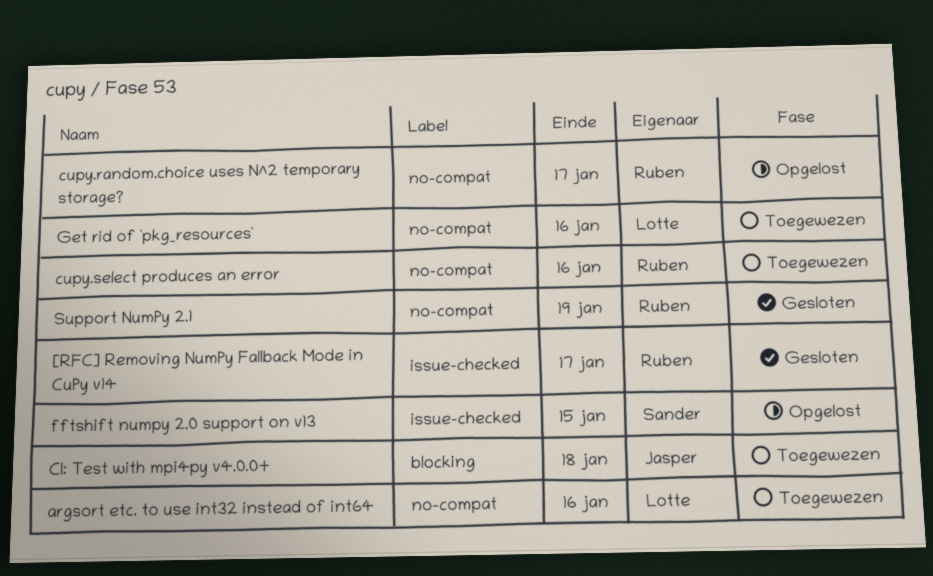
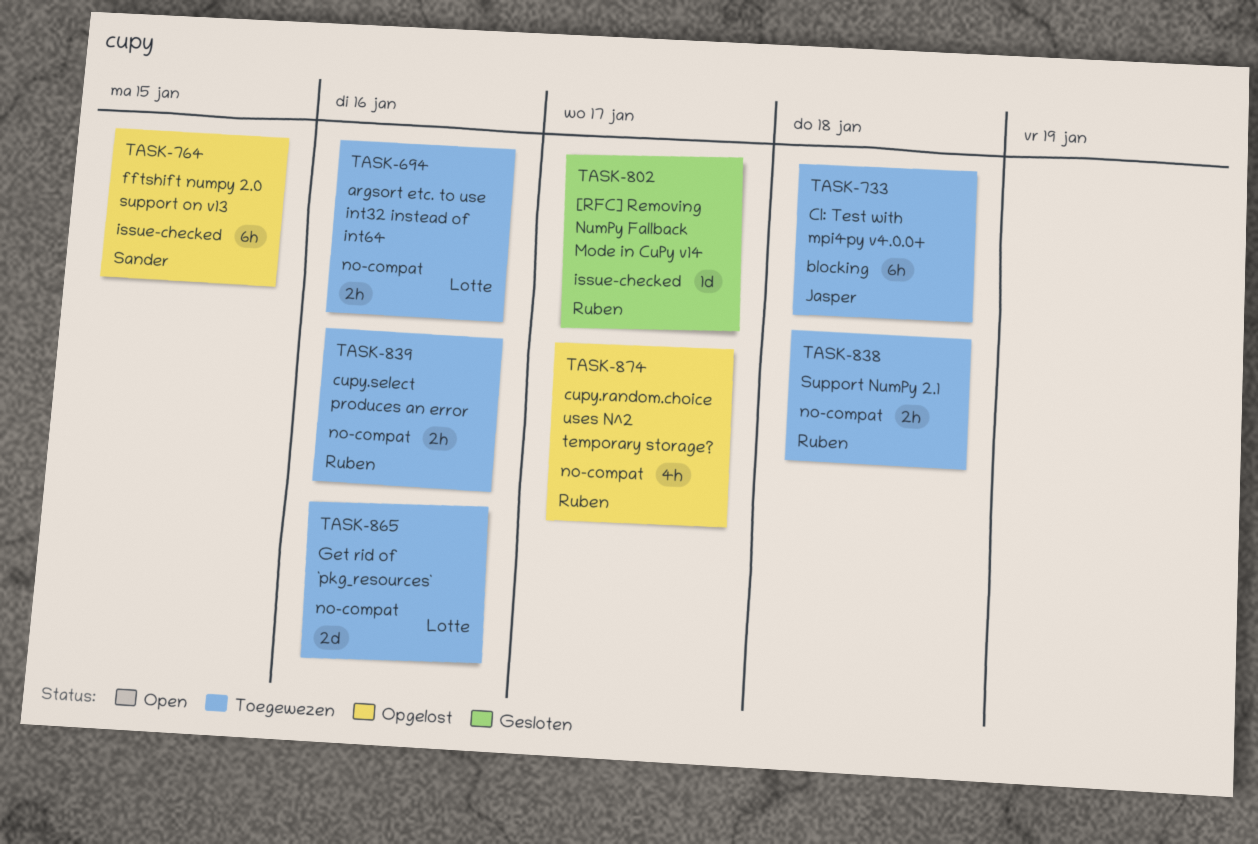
Support NumPy 2.1, status: Gesloten -> Toegewezen
Support NumPy 2.1, due: Jan 19 -> Jan 18

